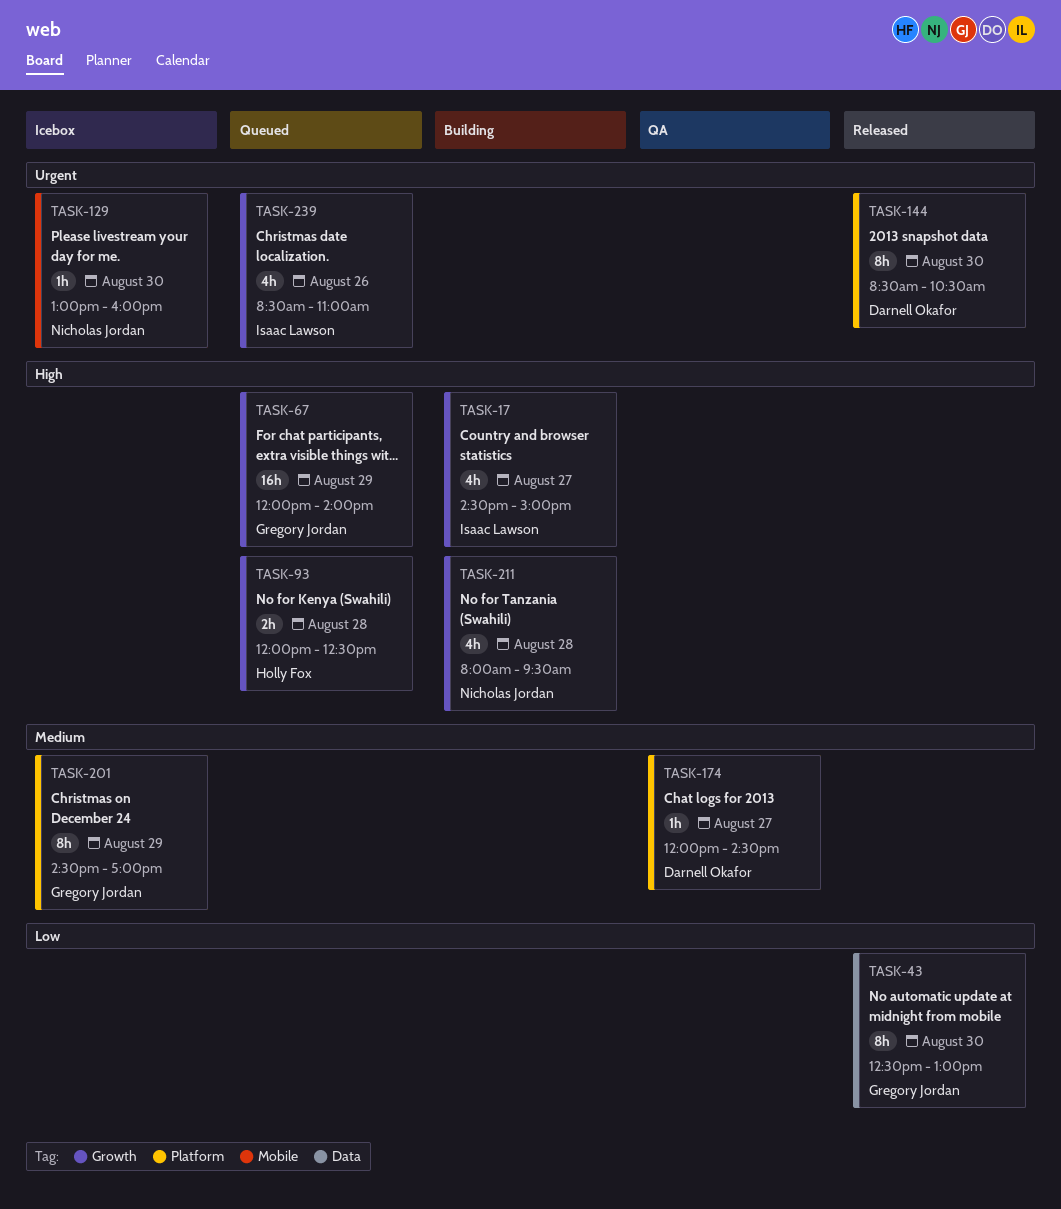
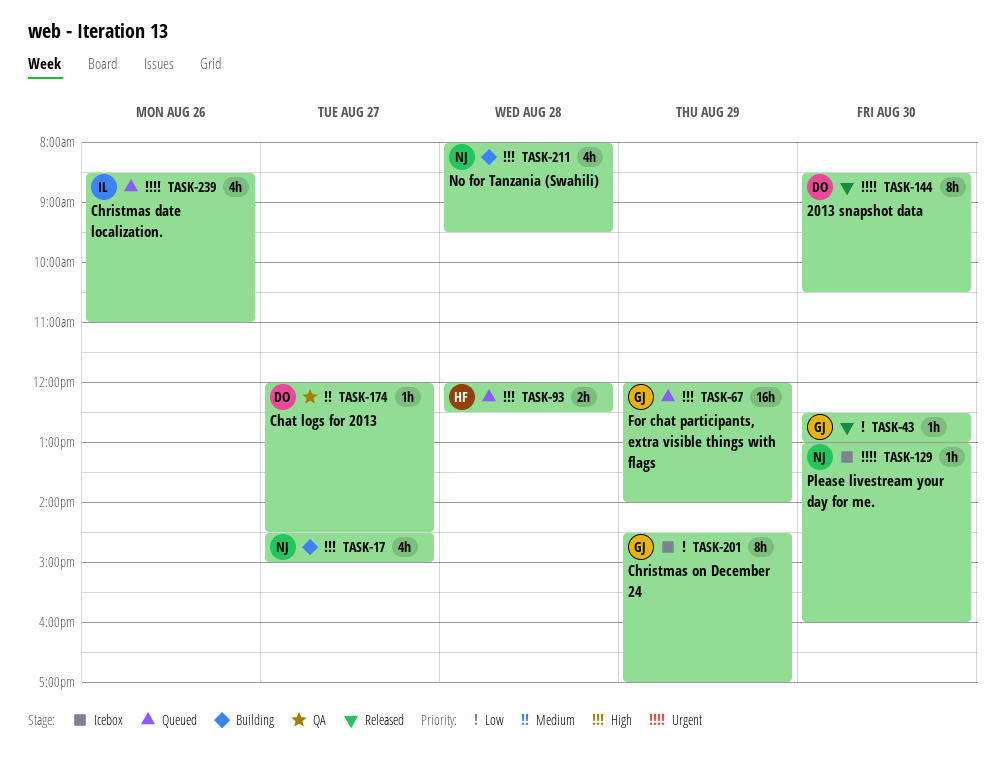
TASK-17, owner: Isaac Lawson -> Nicholas Jordan
TASK-43, estimate: 8h -> 1h
TASK-201, priority: Medium -> Low

